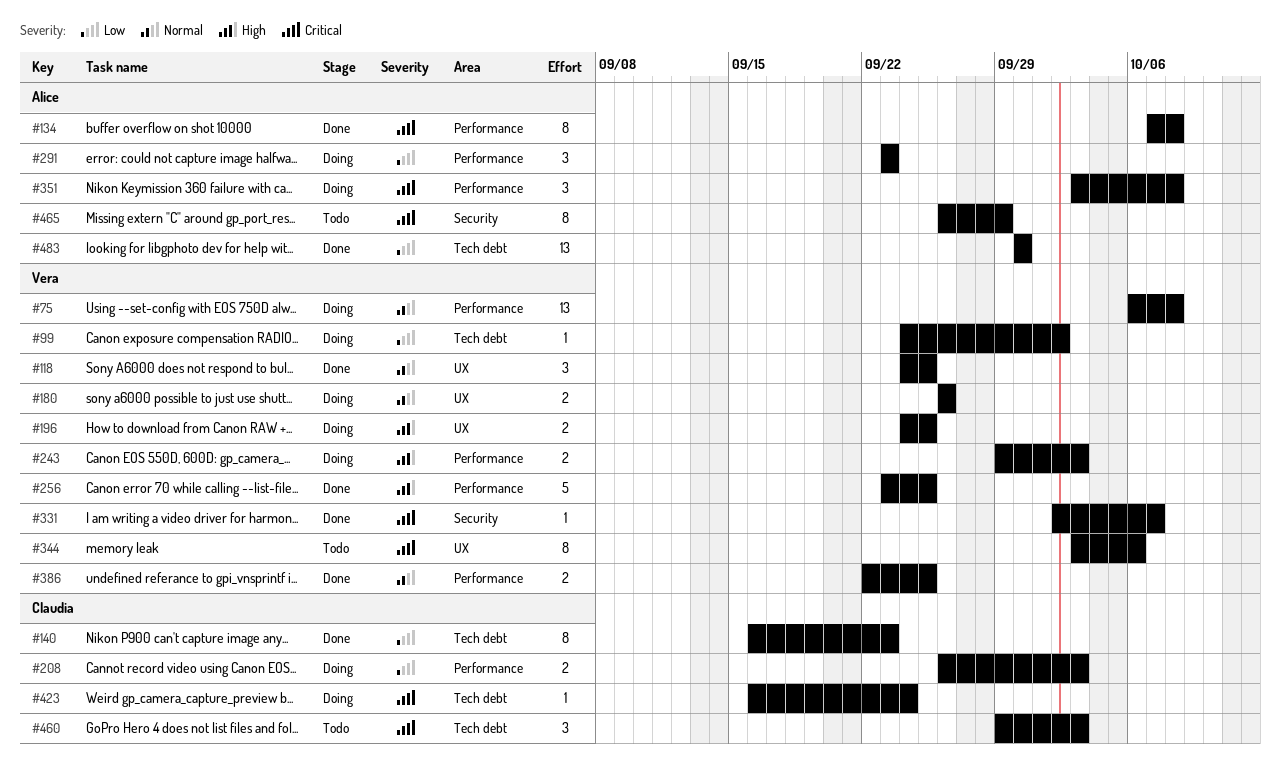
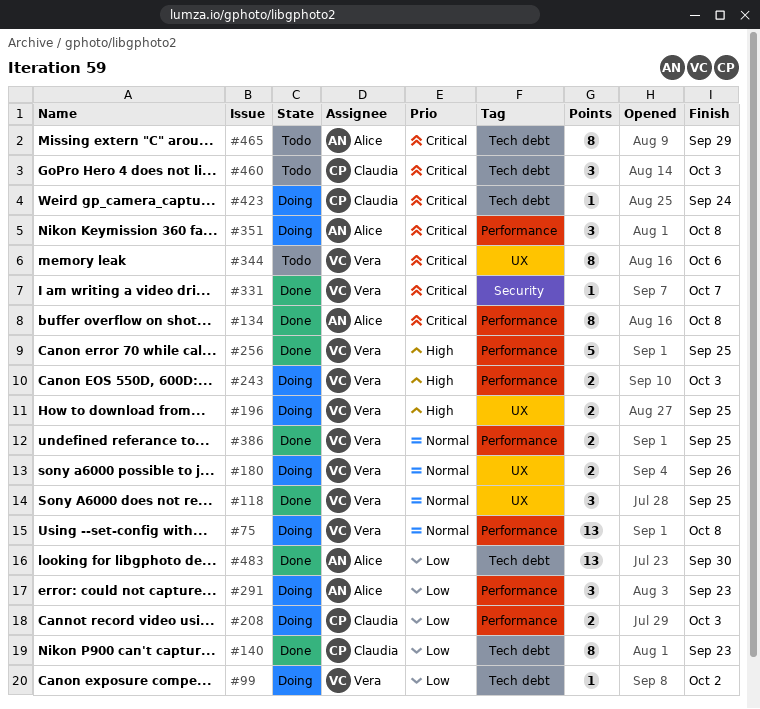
#465, label: Security -> Tech debt

